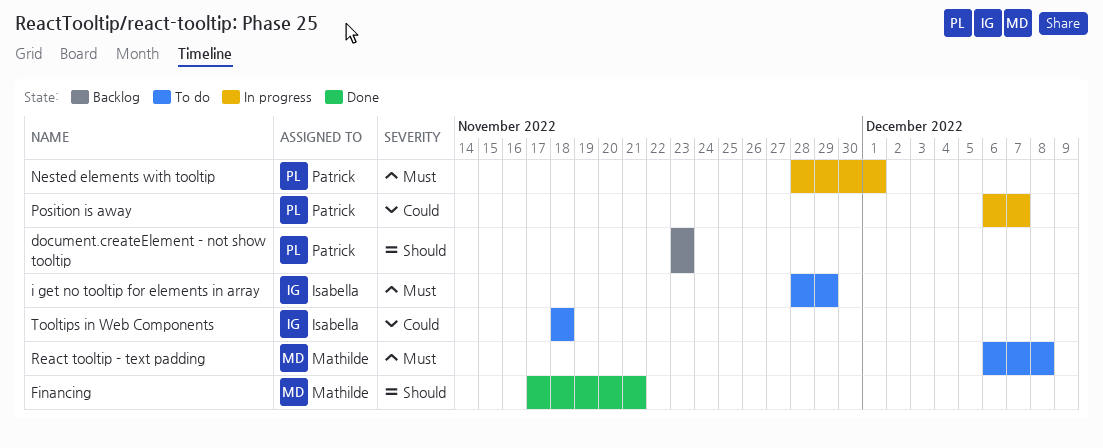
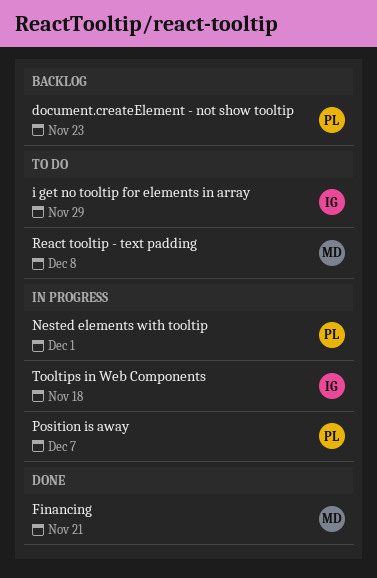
Tooltips in Web Components, status: To do -> In progress

